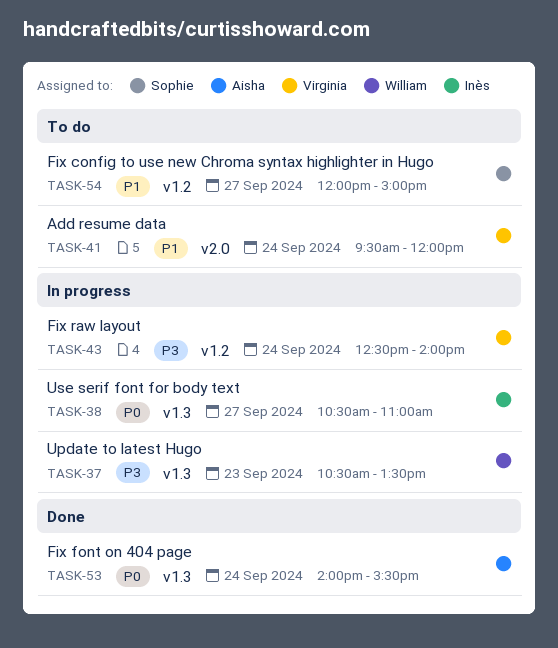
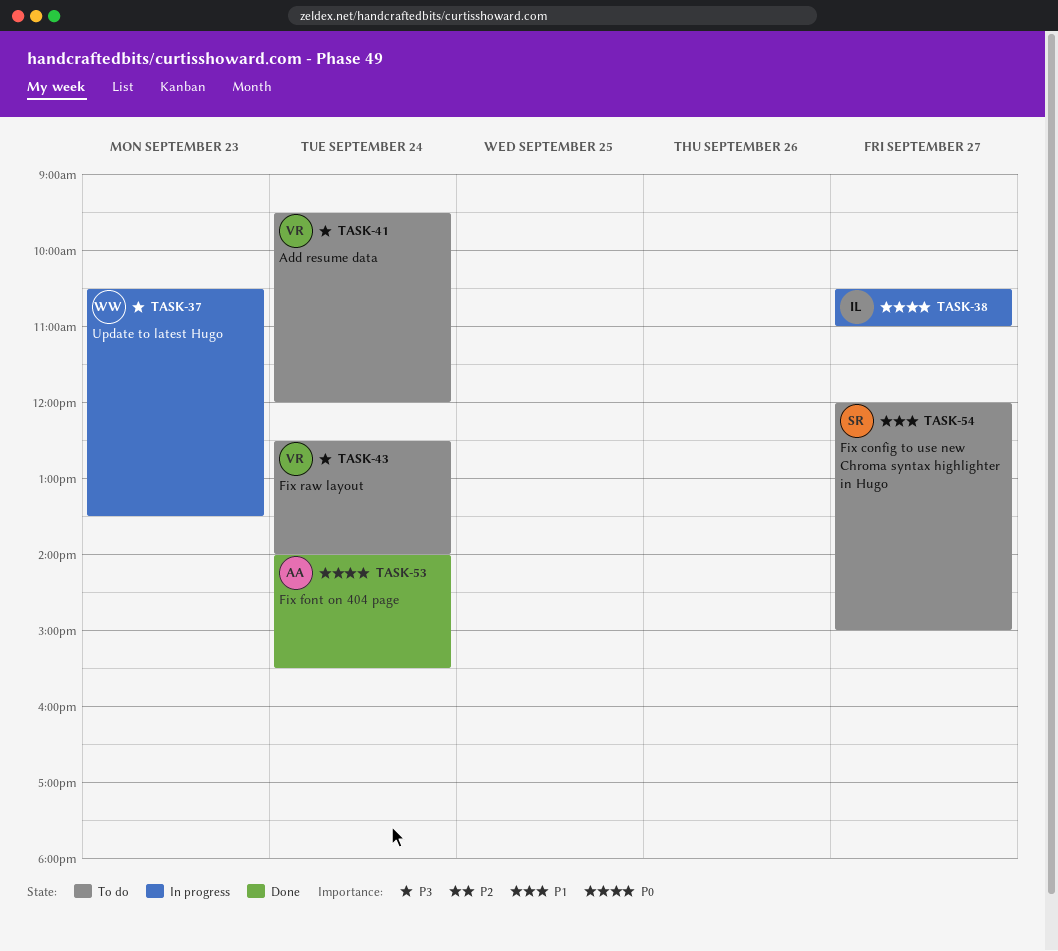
TASK-41, priority: P1 -> P3
TASK-43, status: In progress -> To do

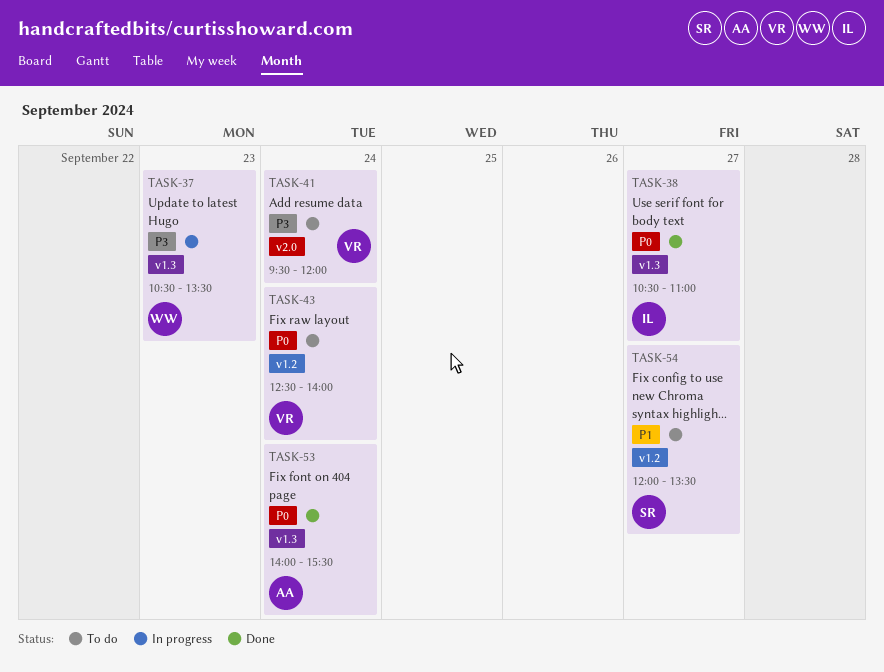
TASK-38, status: In progress -> Done
TASK-43, priority: P3 -> P0
TASK-54, ends: 15:00 -> 13:30

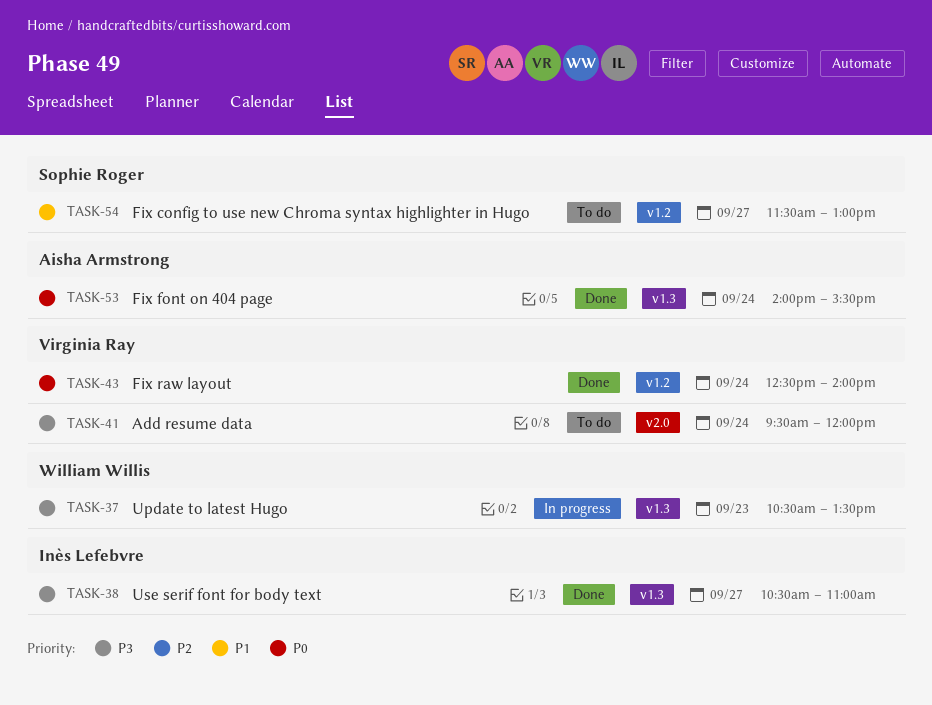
TASK-38, priority: P0 -> P3
TASK-43, status: To do -> Done
TASK-54, begins: 12:00 -> 11:30
TASK-54, ends: 13:30 -> 13:00

